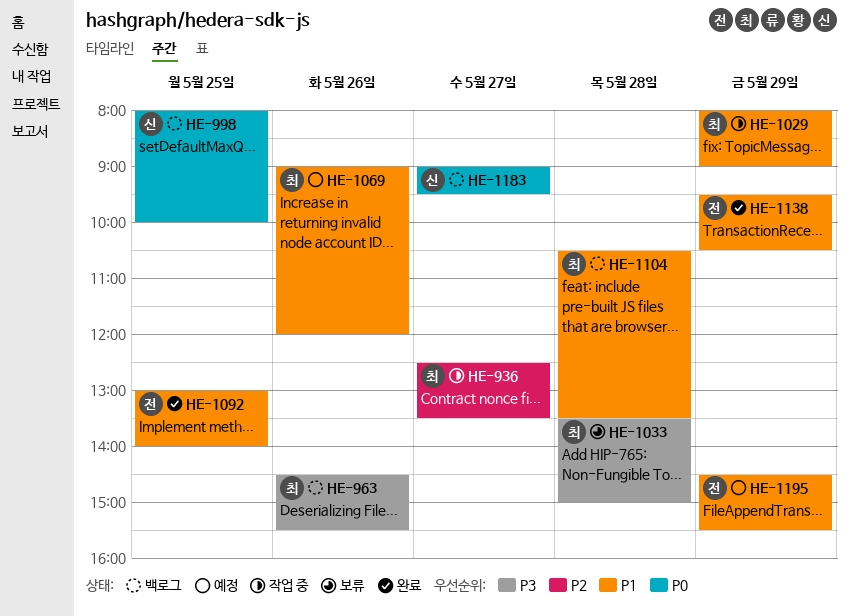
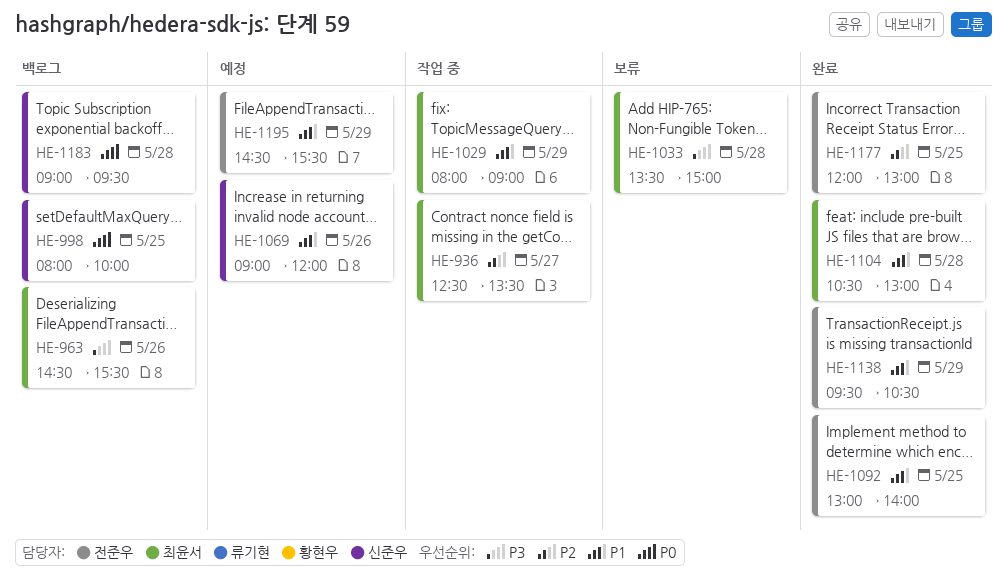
HE-1069, owner: 최윤서 -> 신준우
HE-1104, status: 백로그 -> 완료
HE-1104, ends: 13:30 -> 13:00
HE-1177: none -> present
HE-1183, day: May 27 -> May 28

